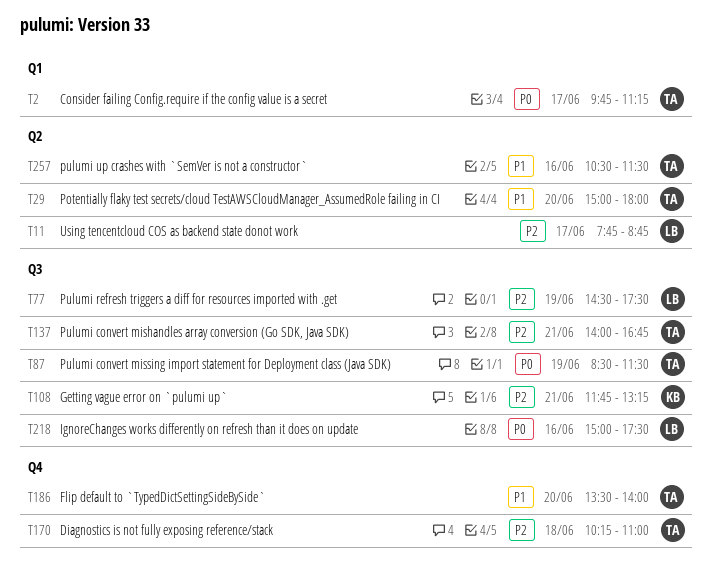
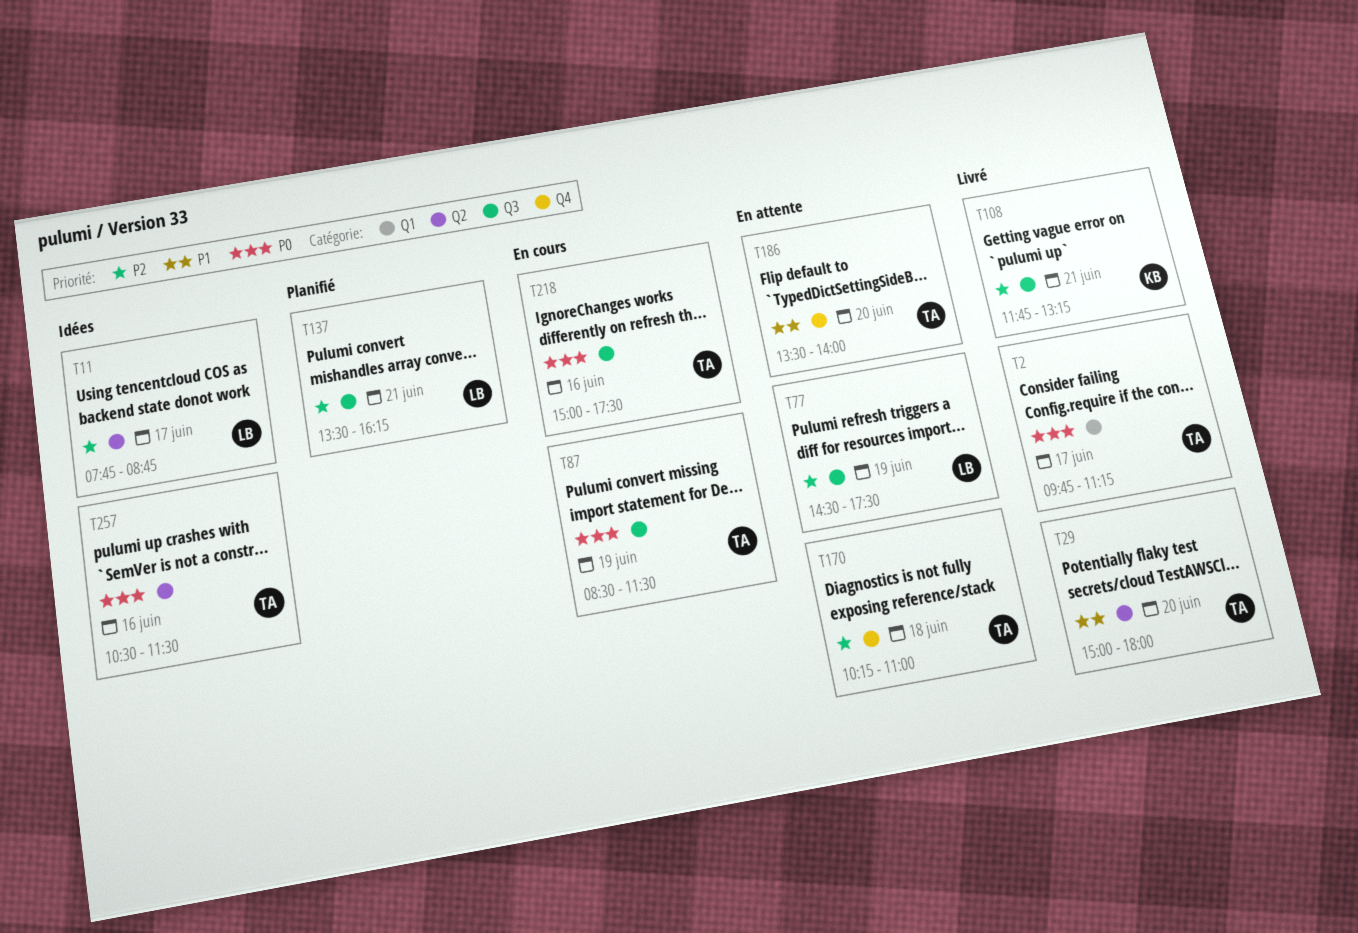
T137, owner: TA -> LB
T137, begins: 14:00 -> 13:30
T137, ends: 16:45 -> 16:15
T218, owner: LB -> TA
T257, priority: P1 -> P0

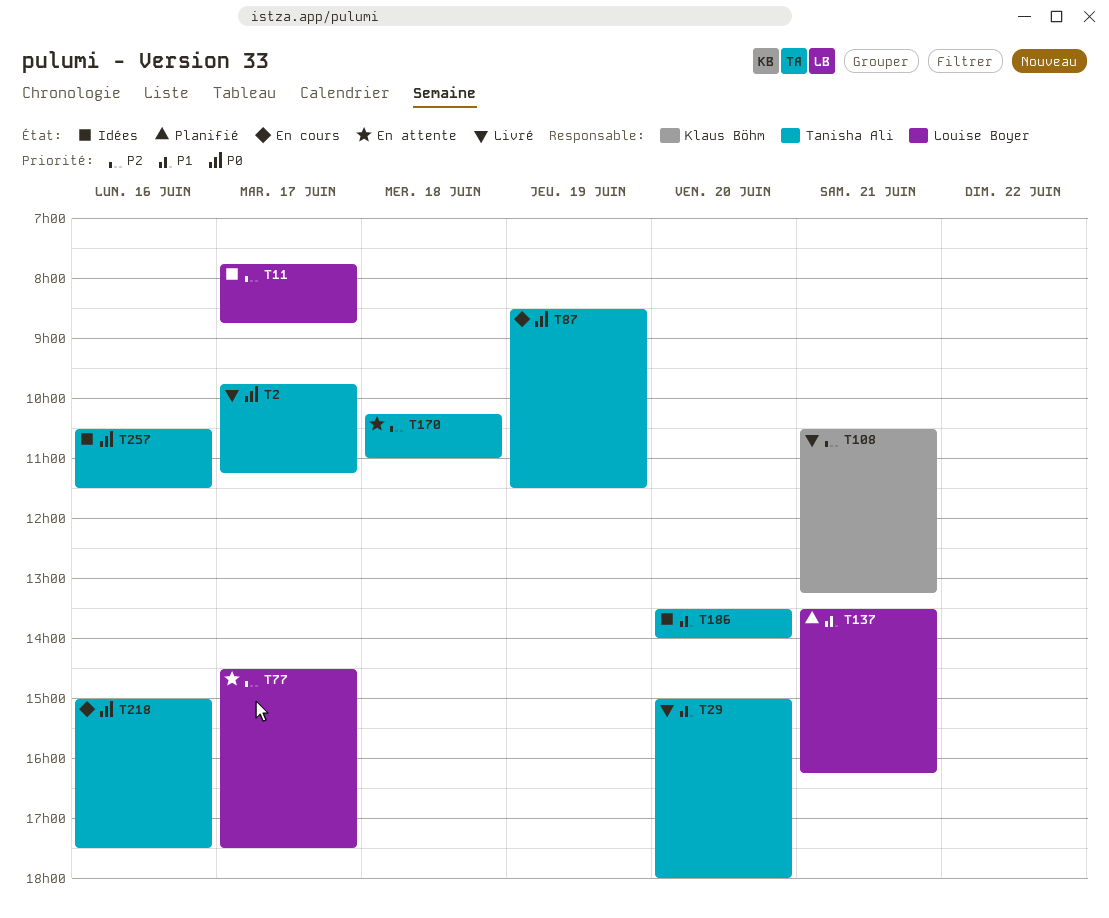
T77, day: Jun 19 -> Jun 17
T108, begins: 11:45 -> 10:30
T137, priority: P2 -> P1
T186, status: En attente -> Idées

